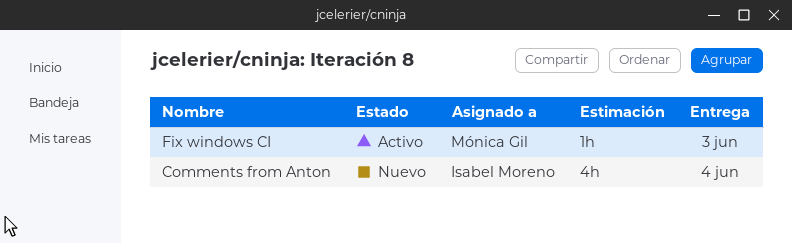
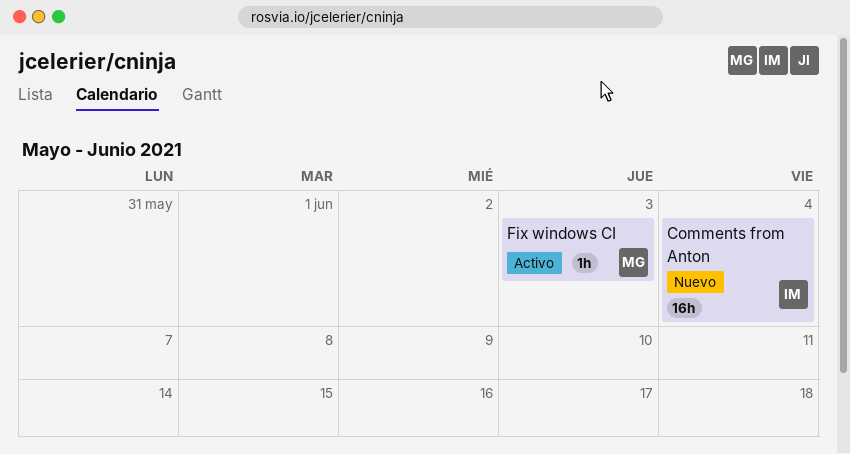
Comments from Anton, estimate: 4h -> 16h

